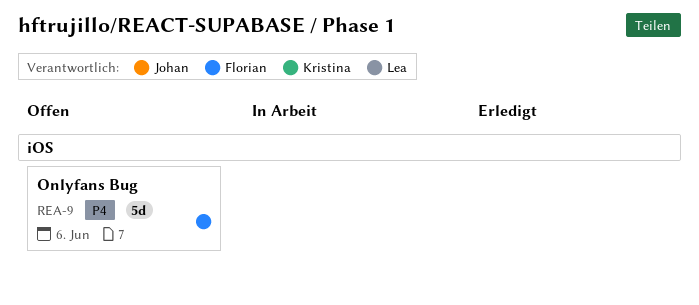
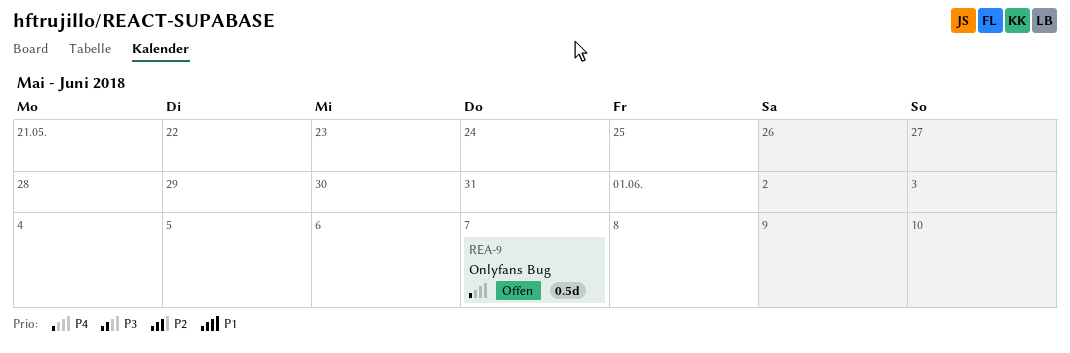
REA-9, estimate: 5d -> 0.5d
REA-9, due: Jun 6 -> Jun 7

